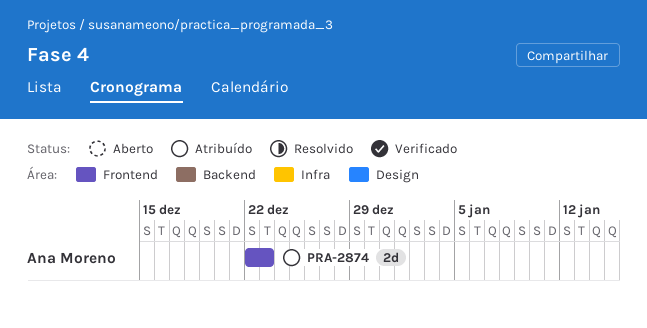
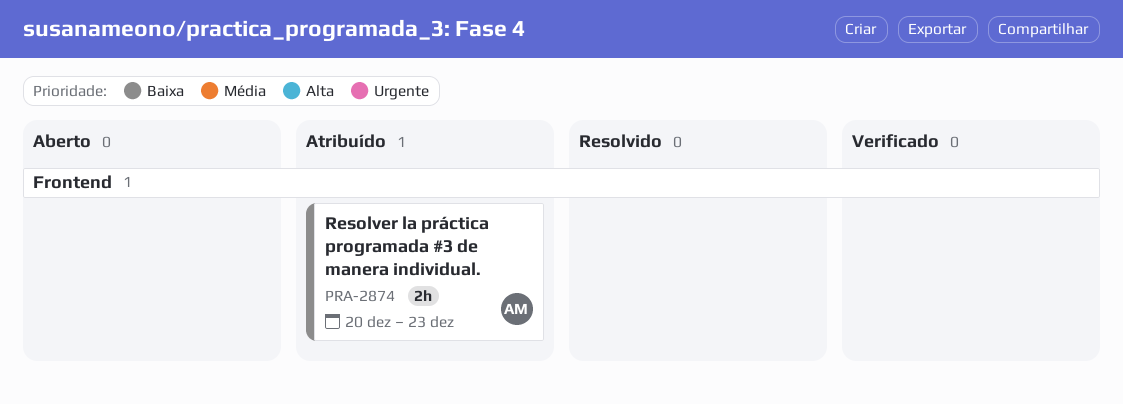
PRA-2874, estimate: 2d -> 2h
PRA-2874, start: Dec 22 -> Dec 20

